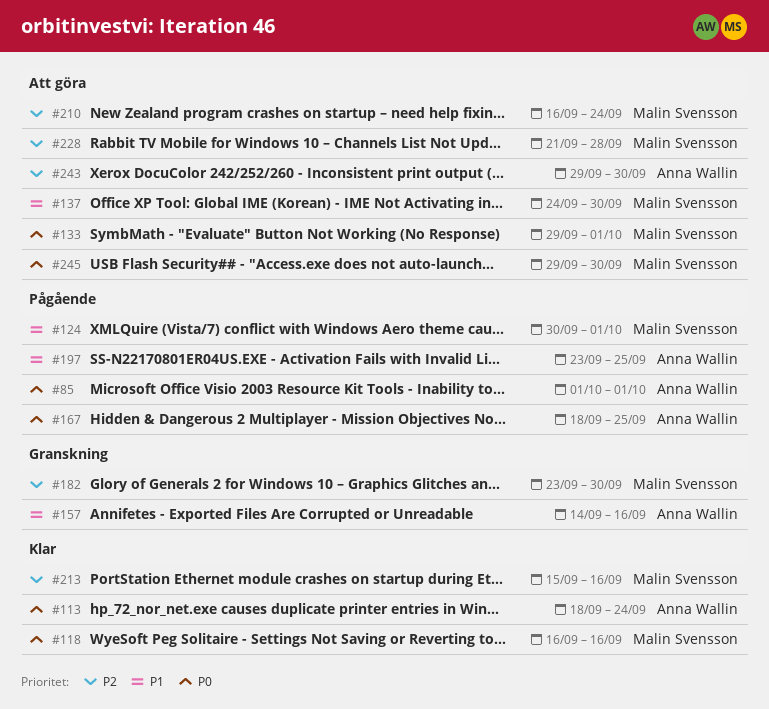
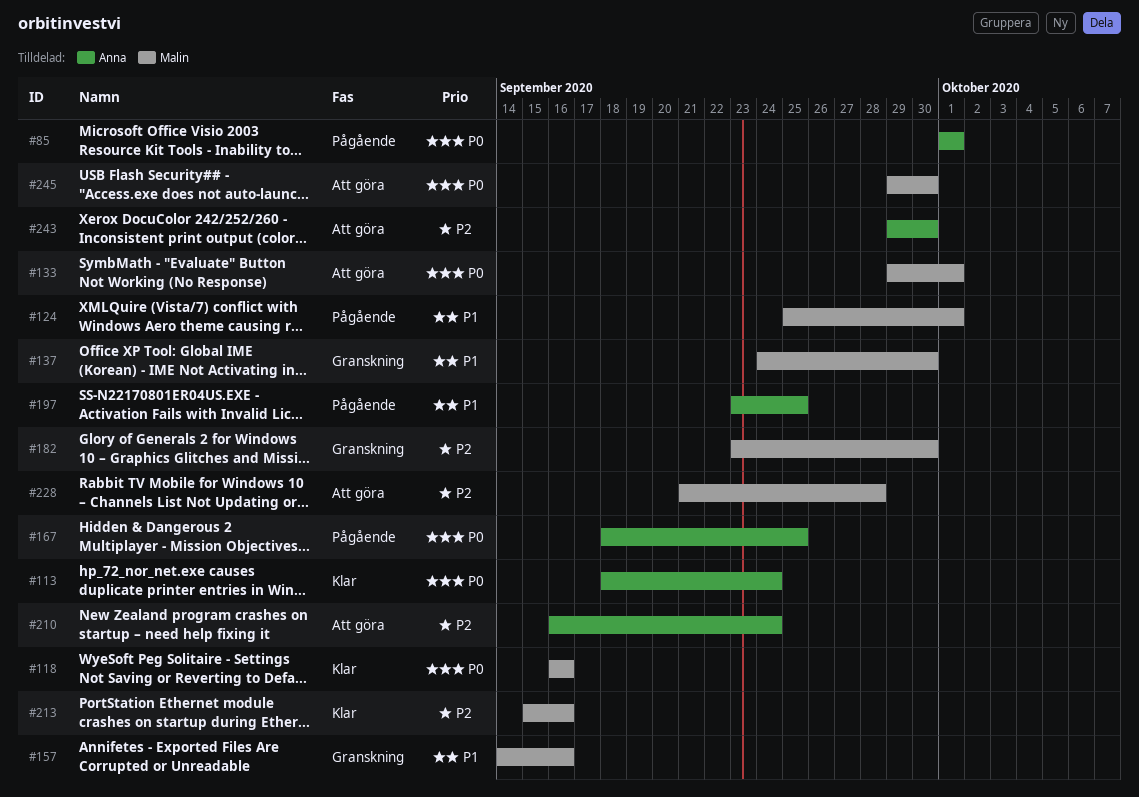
#124, start: Sep 30 -> Sep 25
#137, status: Att göra -> Granskning
#157, owner: Anna Wallin -> Malin Svensson
#210, owner: Malin Svensson -> Anna Wallin

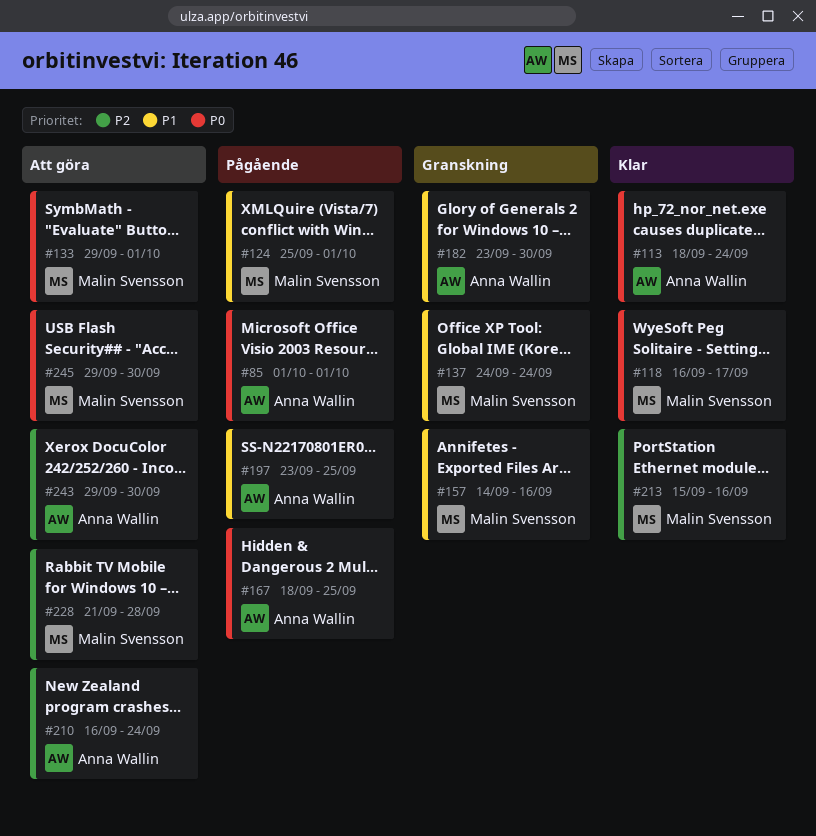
#118, due: Sep 16 -> Sep 17
#137, due: Sep 30 -> Sep 24
#182, owner: Malin Svensson -> Anna Wallin
#182, priority: P2 -> P1

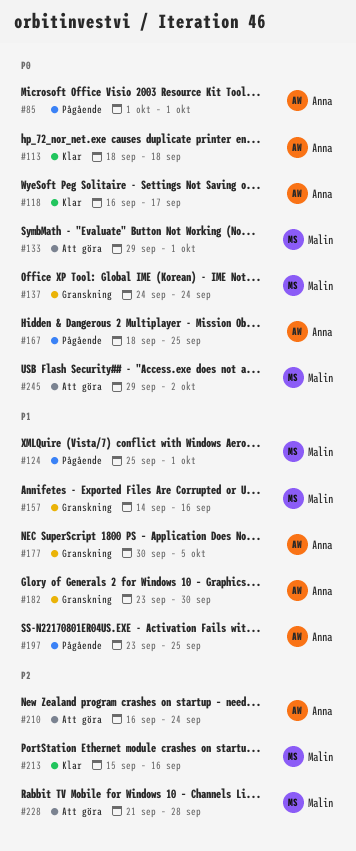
#113, due: Sep 24 -> Sep 18
#118, owner: Malin Svensson -> Anna Wallin
#137, priority: P1 -> P0
#177: none -> present
#243: present -> none
#245, due: Sep 30 -> Oct 2

